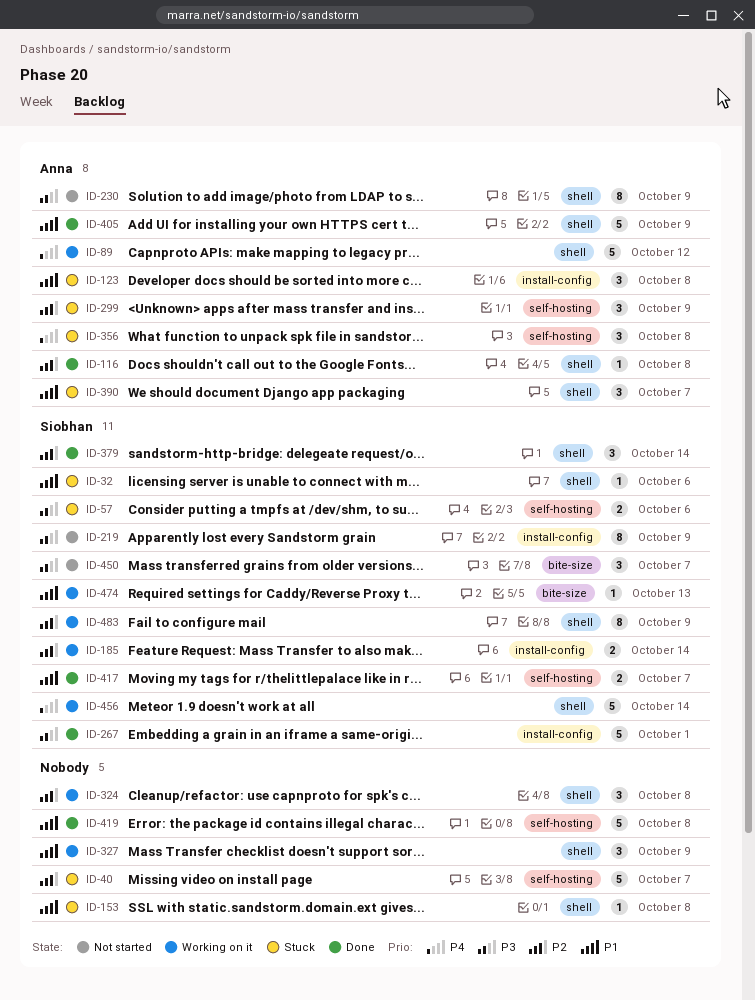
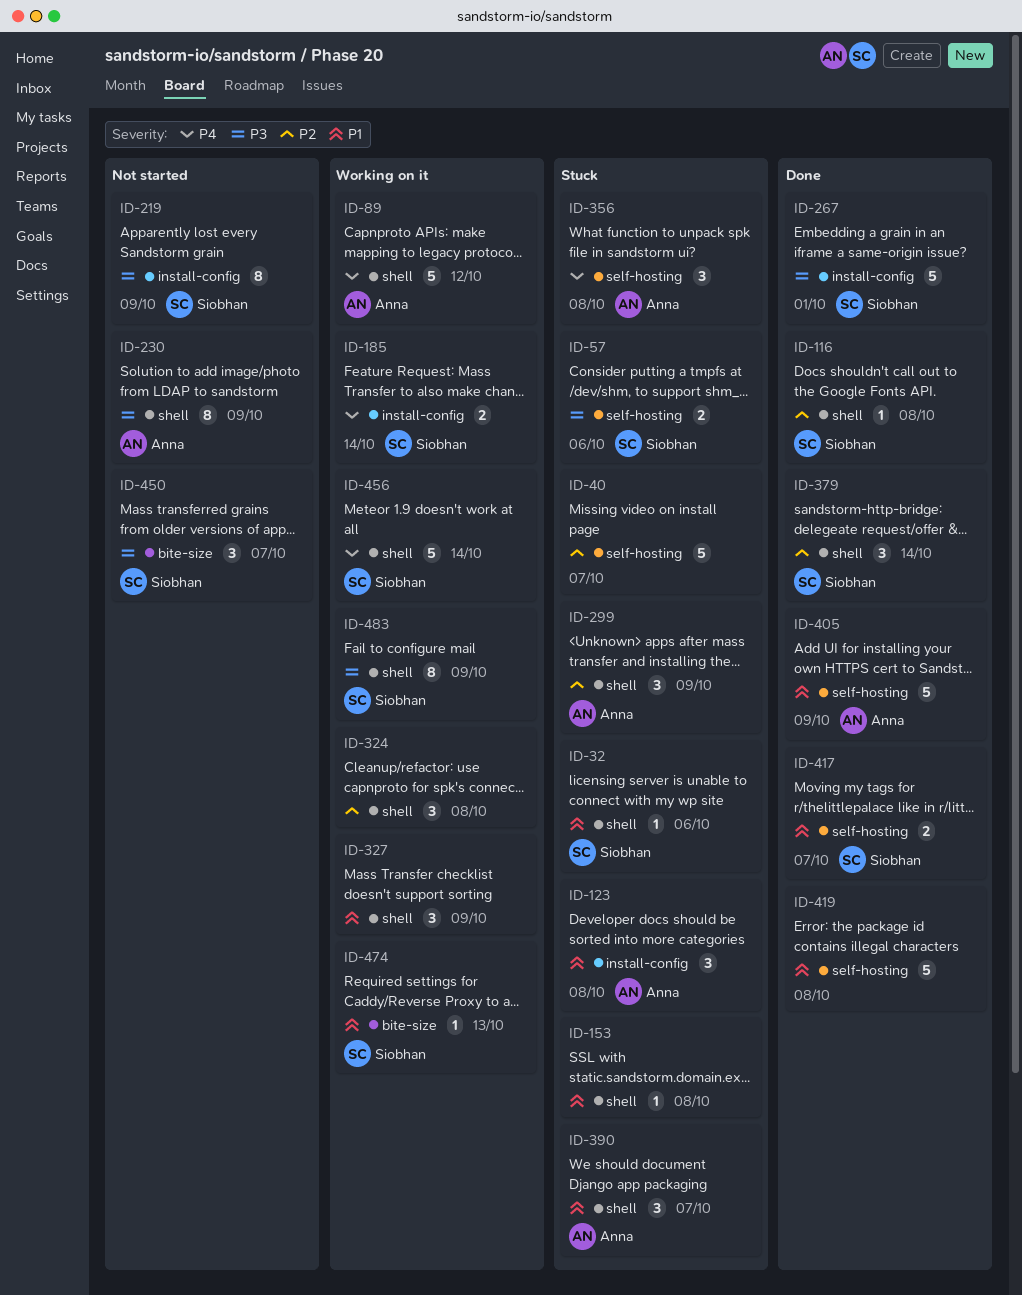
ID-116, owner: Anna -> Siobhan
ID-185, priority: P2 -> P4
ID-299, label: self-hosting -> shell
ID-405, label: shell -> self-hosting
ID-483, priority: P2 -> P3

